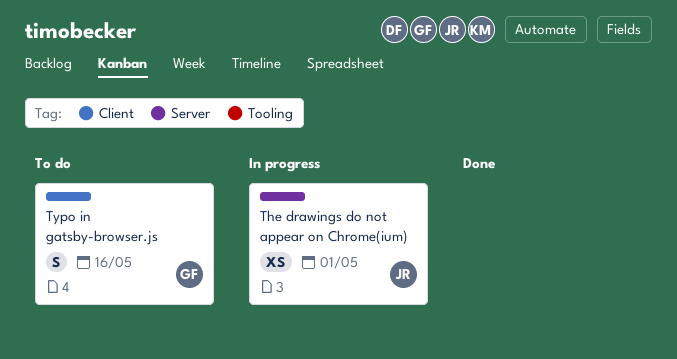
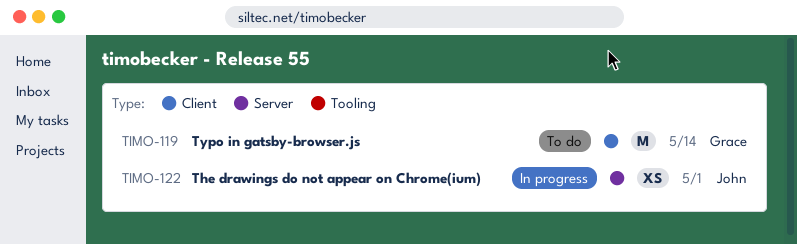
Typo in gatsby-browser.js, estimate: S -> M
Typo in gatsby-browser.js, due: May 16 -> May 14

